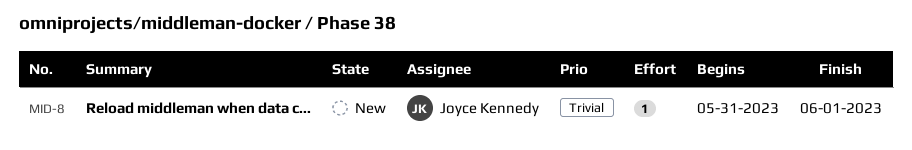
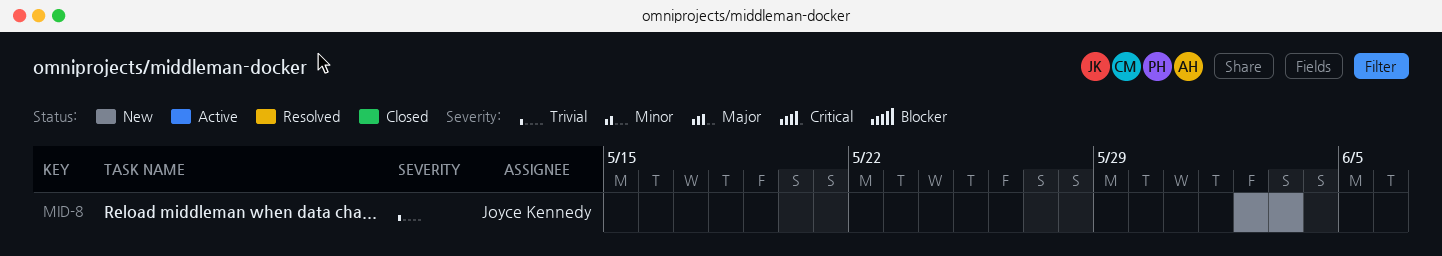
MID-8, start: May 31 -> Jun 2
MID-8, due: Jun 1 -> Jun 3

